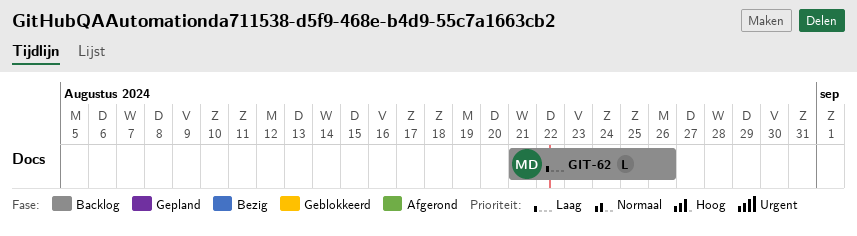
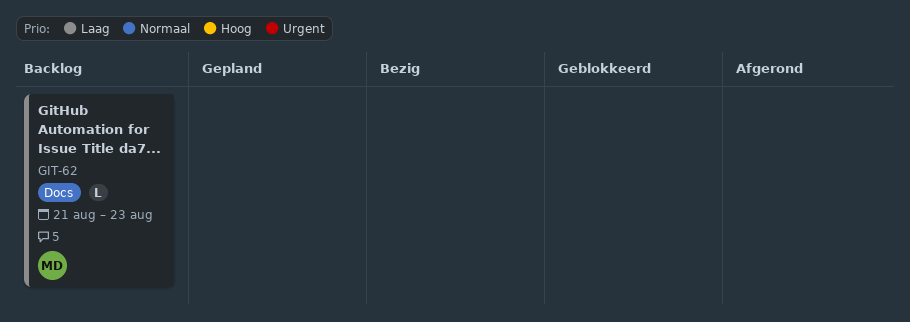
GIT-62, due: Aug 26 -> Aug 23

